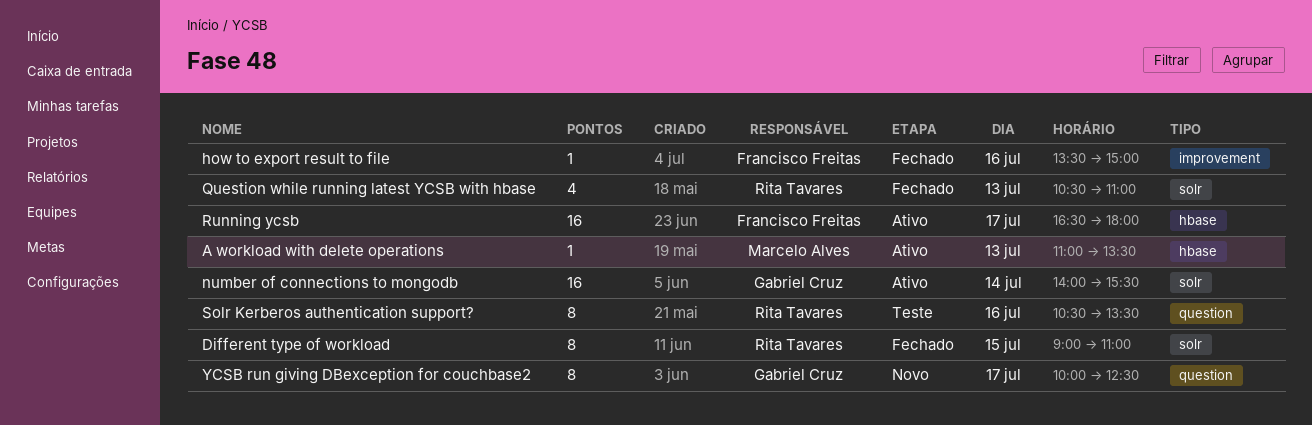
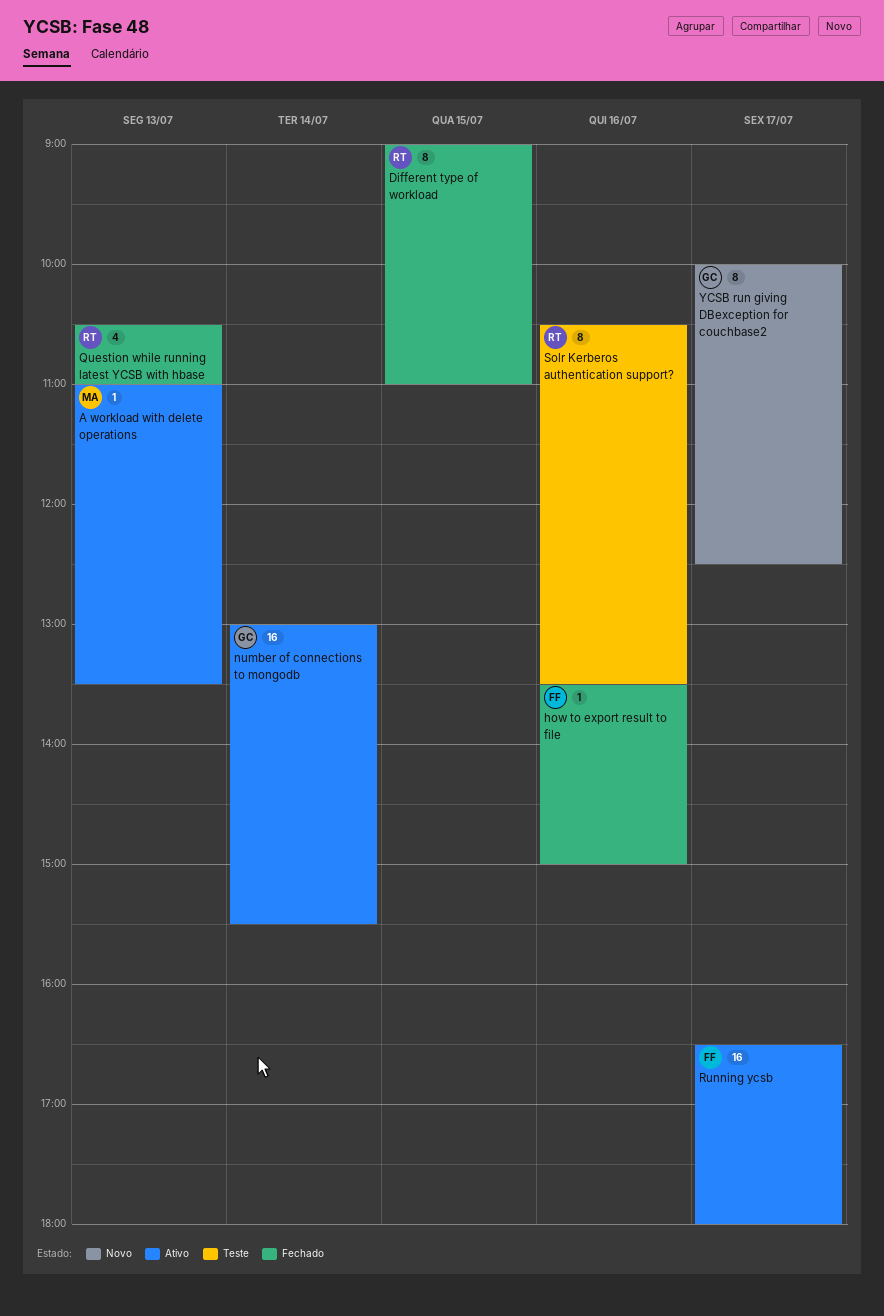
number of connections to mongodb, begins: 14:00 -> 13:00

